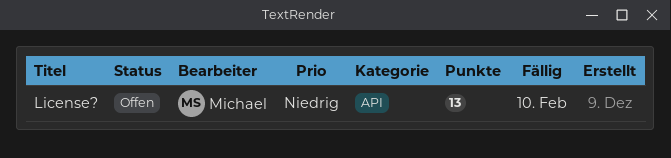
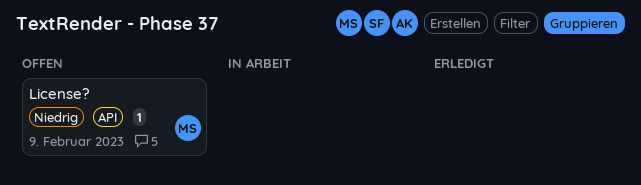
License?, estimate: 13 -> 1
License?, due: Feb 10 -> Feb 9

